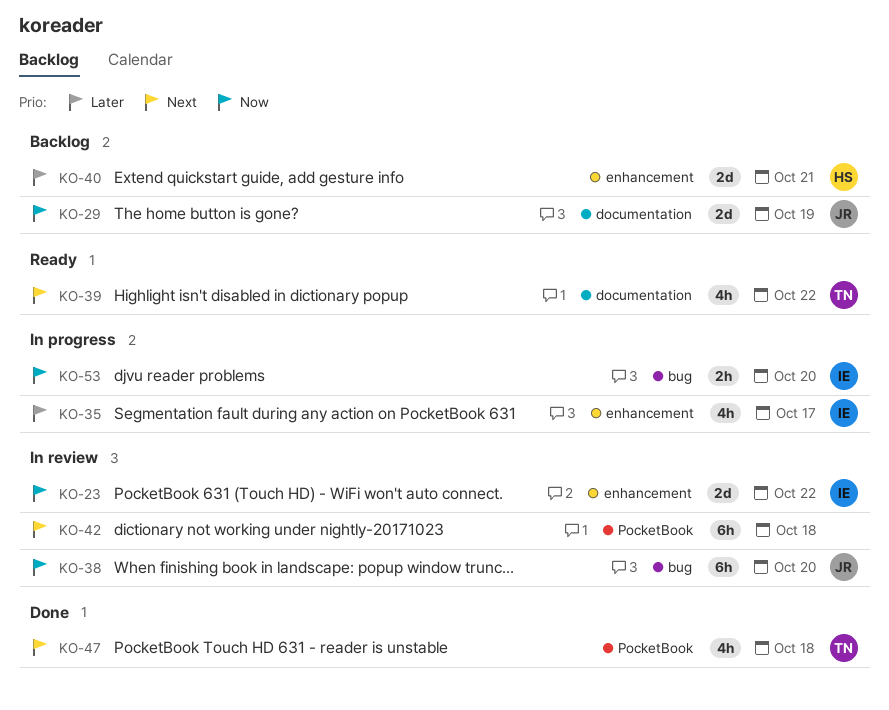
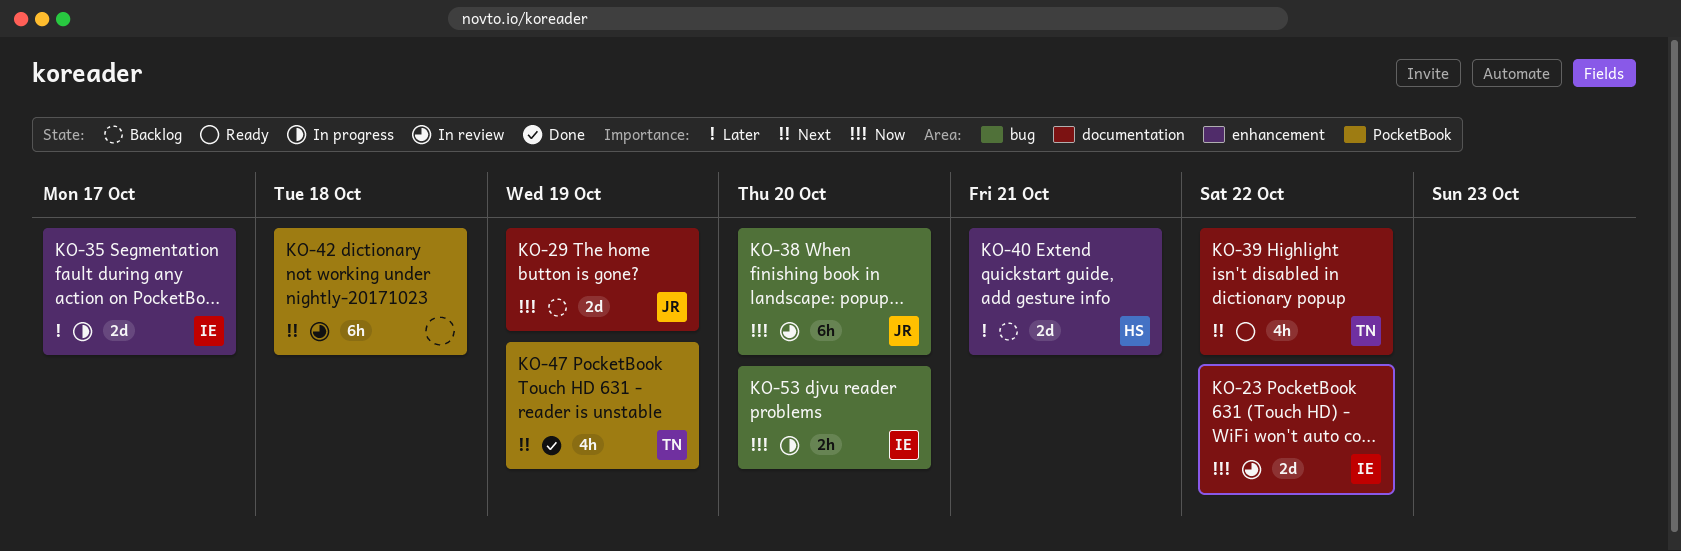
KO-23, label: enhancement -> documentation
KO-35, estimate: 4h -> 2d
KO-47, due: Oct 18 -> Oct 19

